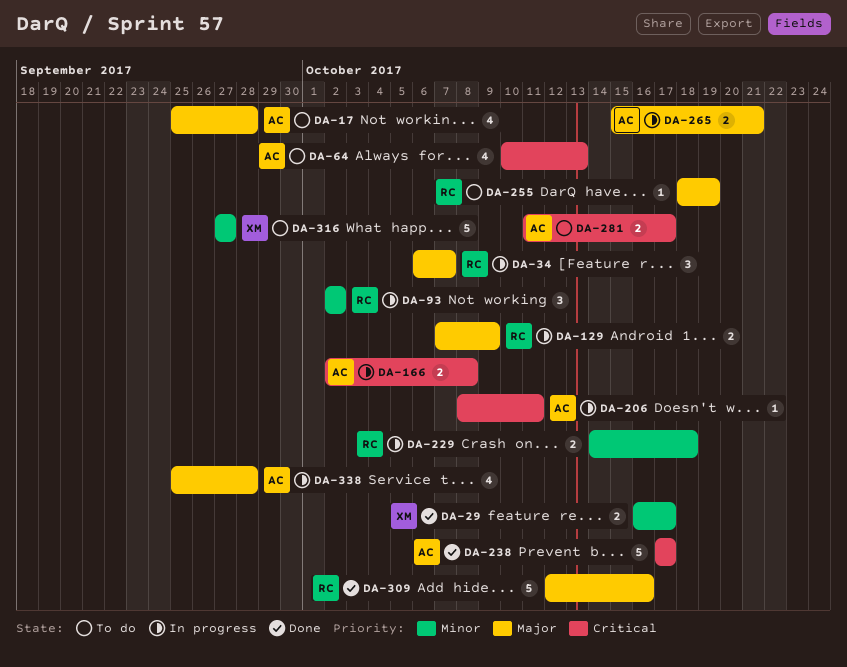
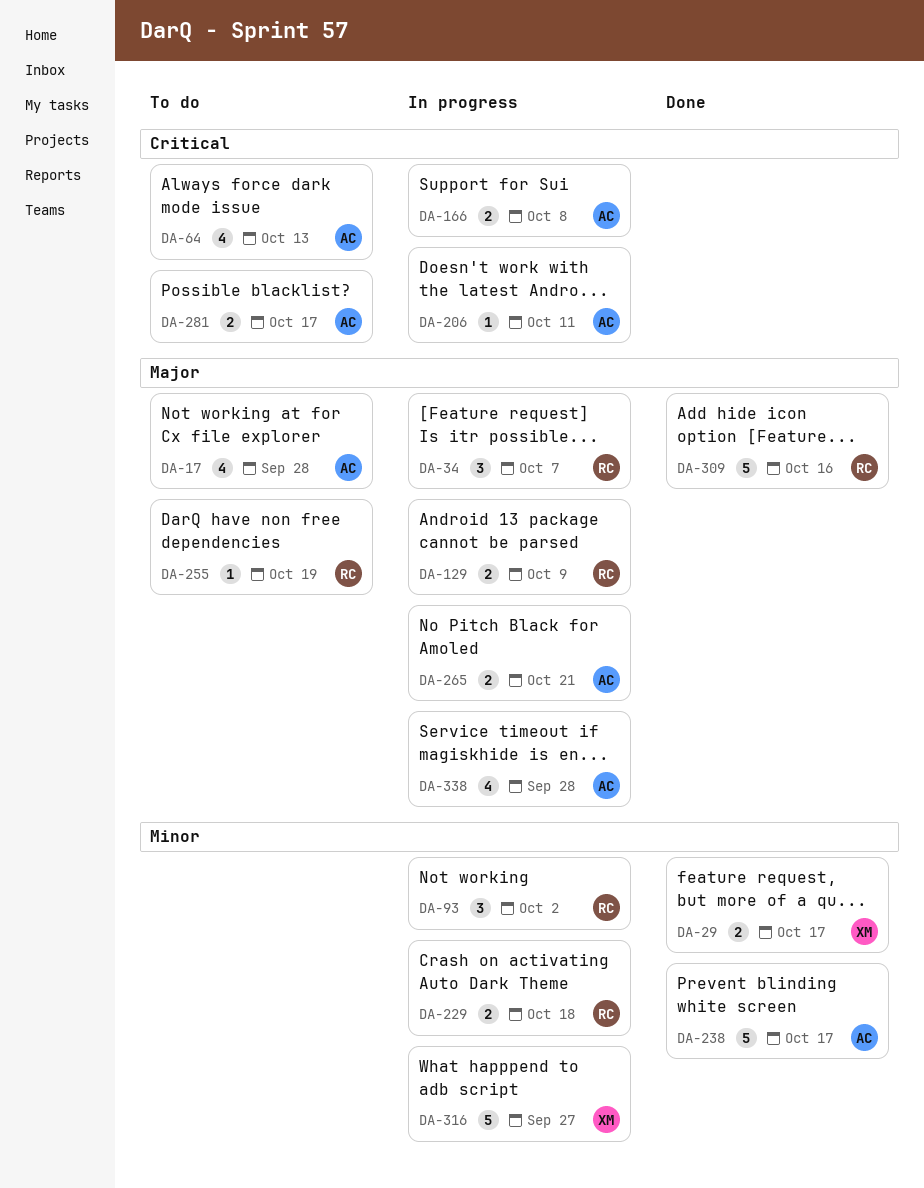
DA-238, priority: Critical -> Minor
DA-316, status: To do -> In progress

